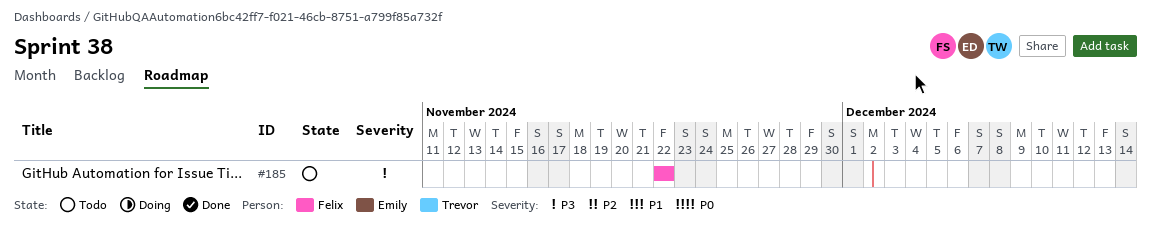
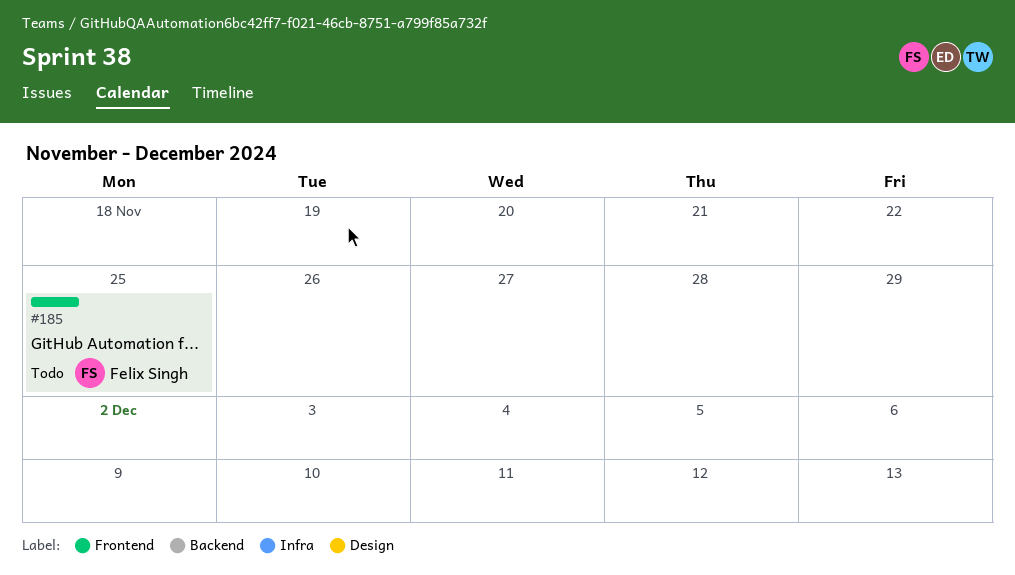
#185, due: Nov 22 -> Nov 25

